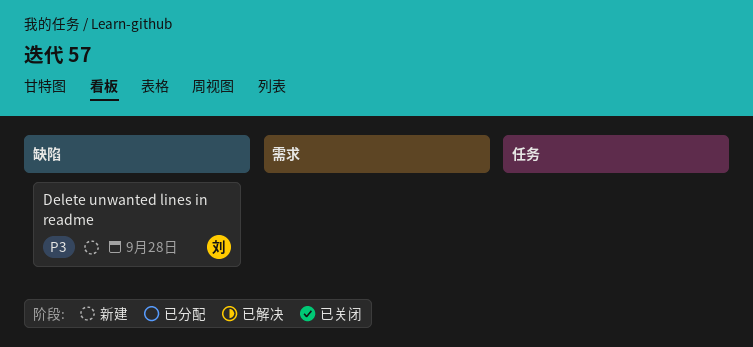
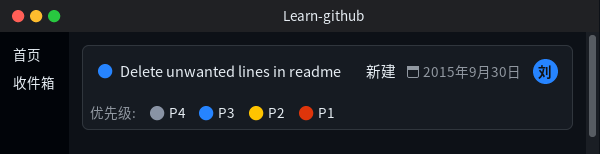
Delete unwanted lines in readme, due: Sep 28 -> Sep 30

